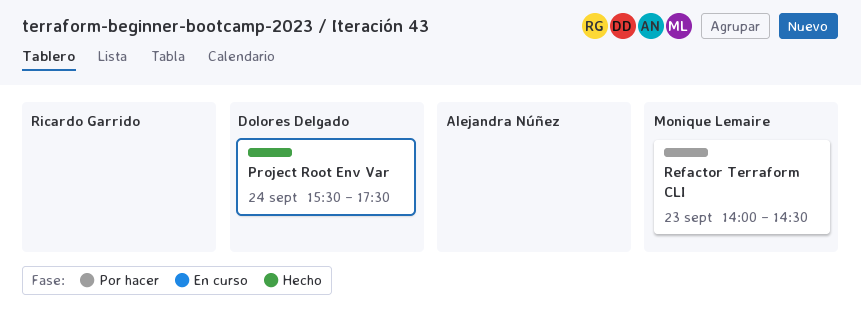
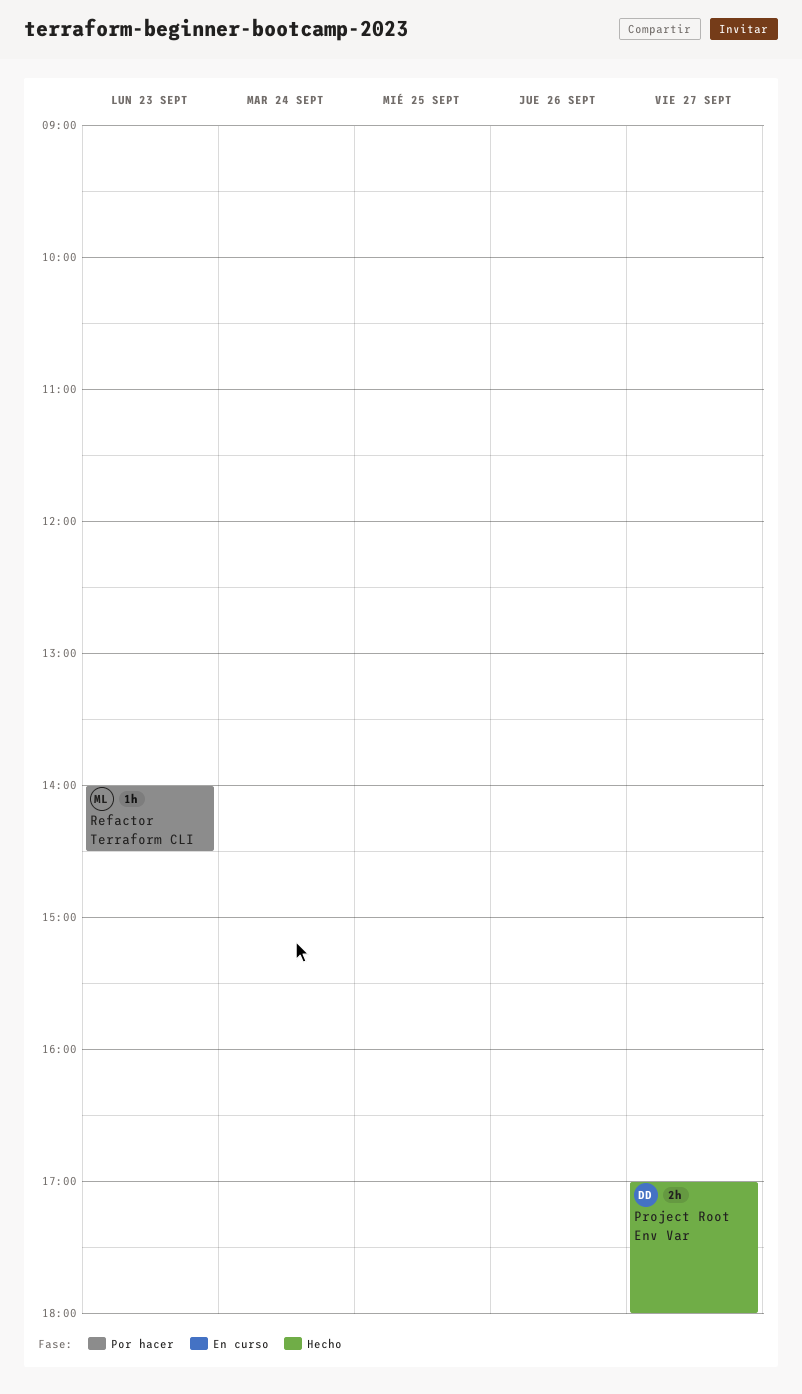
Project Root Env Var, day: Sep 24 -> Sep 27
Project Root Env Var, begins: 15:30 -> 17:00
Project Root Env Var, ends: 17:30 -> 18:00

